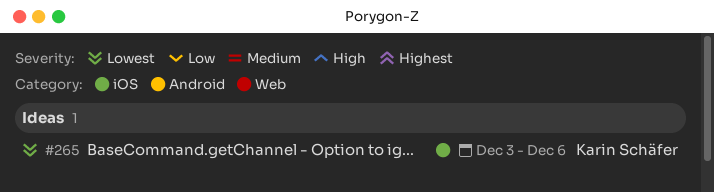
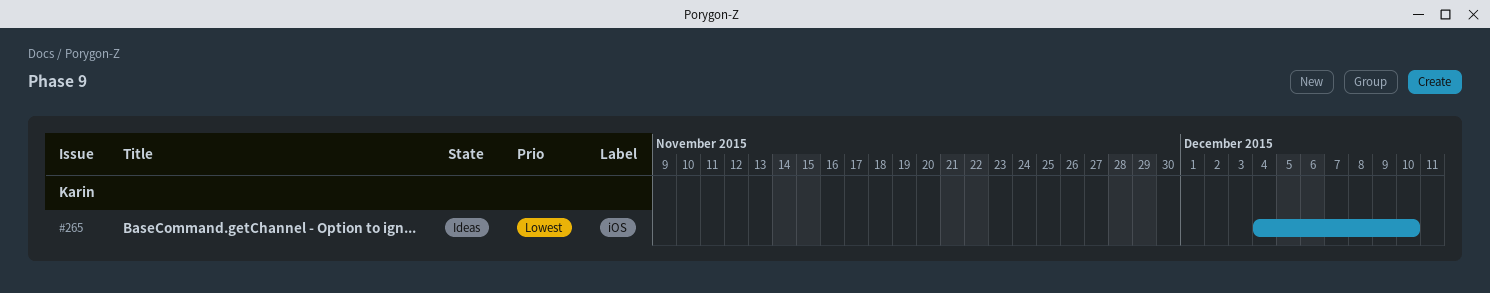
#265, start: Dec 3 -> Dec 4
#265, due: Dec 6 -> Dec 10

